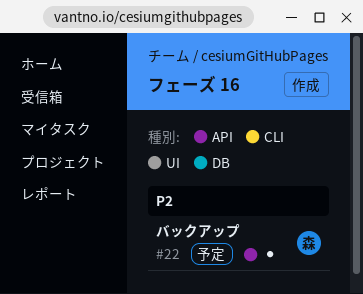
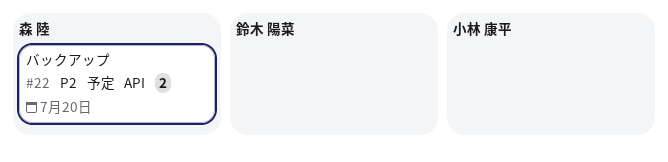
#22, estimate: 1 -> 2

